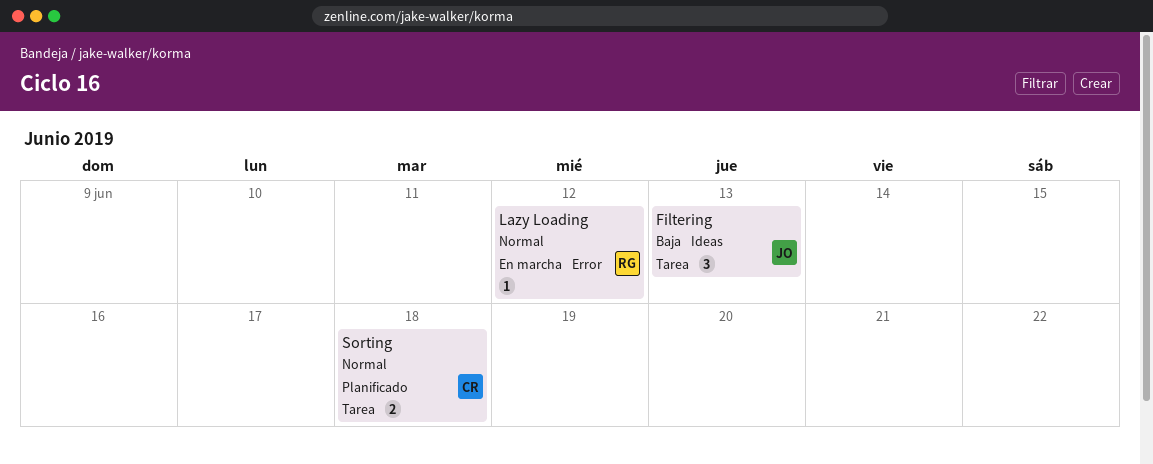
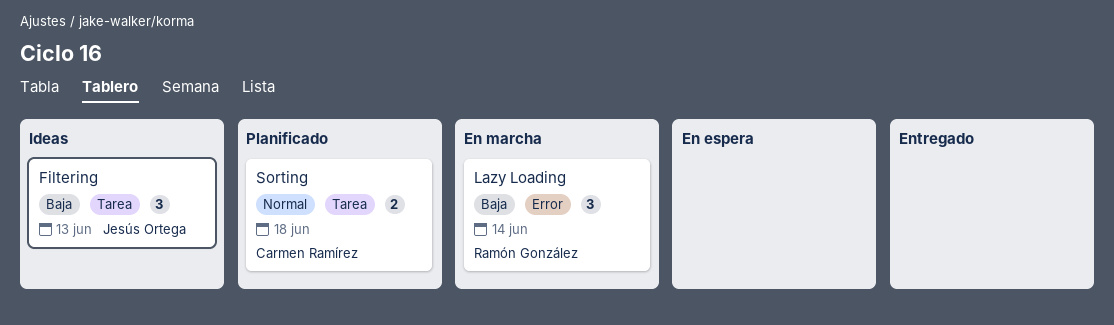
Lazy Loading, priority: Normal -> Baja
Lazy Loading, estimate: 1 -> 3
Lazy Loading, due: Jun 12 -> Jun 14

